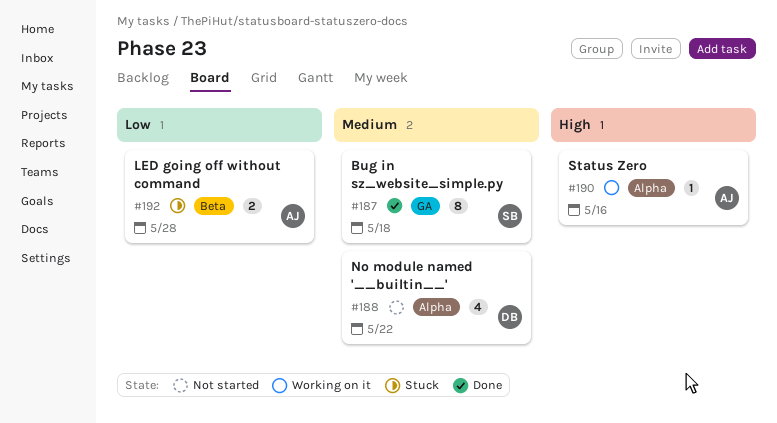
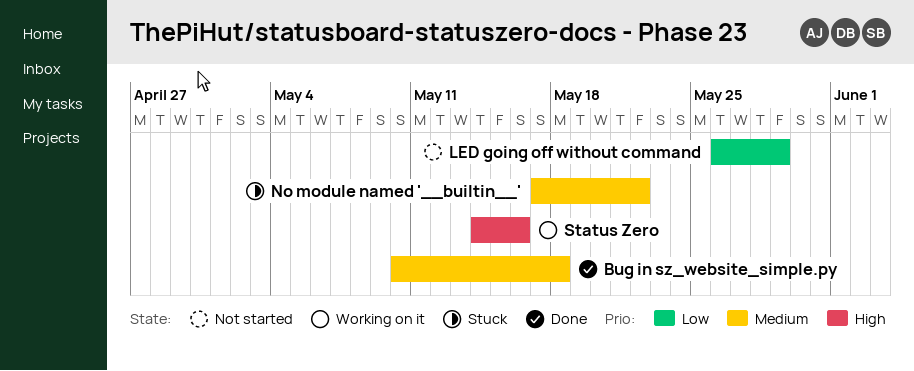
LED going off without command, status: Stuck -> Not started
LED going off without command, due: May 28 -> May 29
No module named '__builtin__', status: Not started -> Stuck

